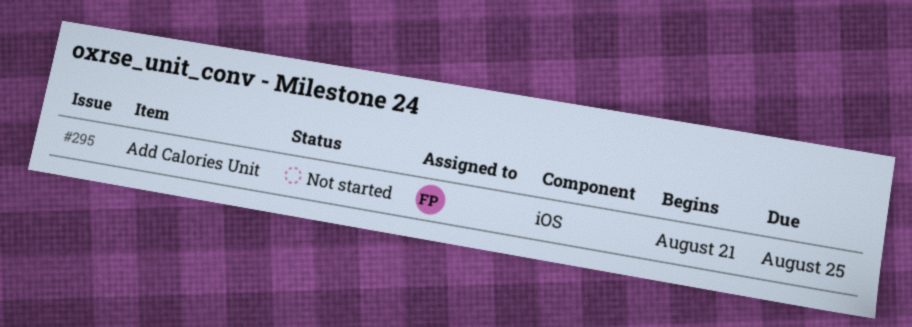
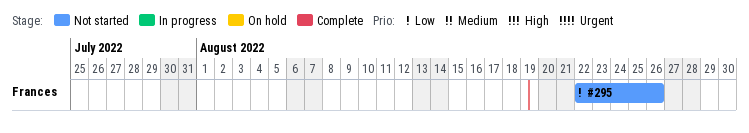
#295, start: Aug 21 -> Aug 22
#295, due: Aug 25 -> Aug 26

